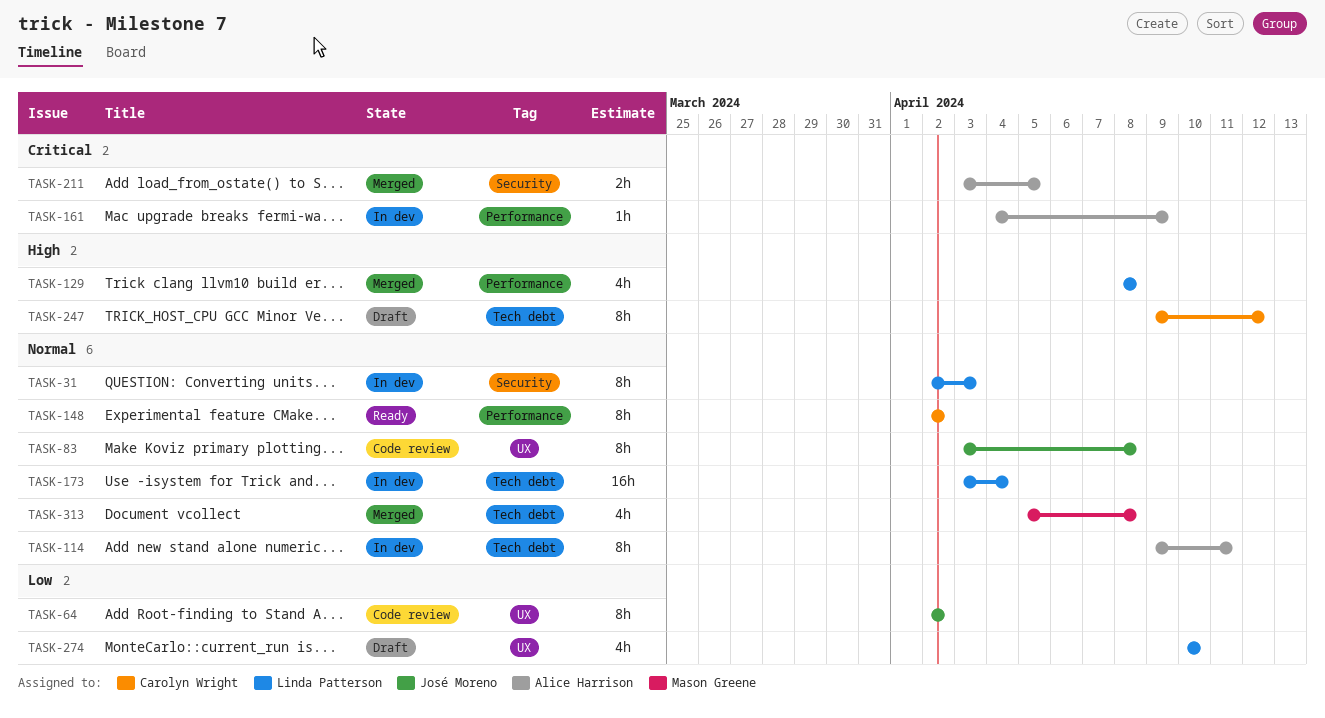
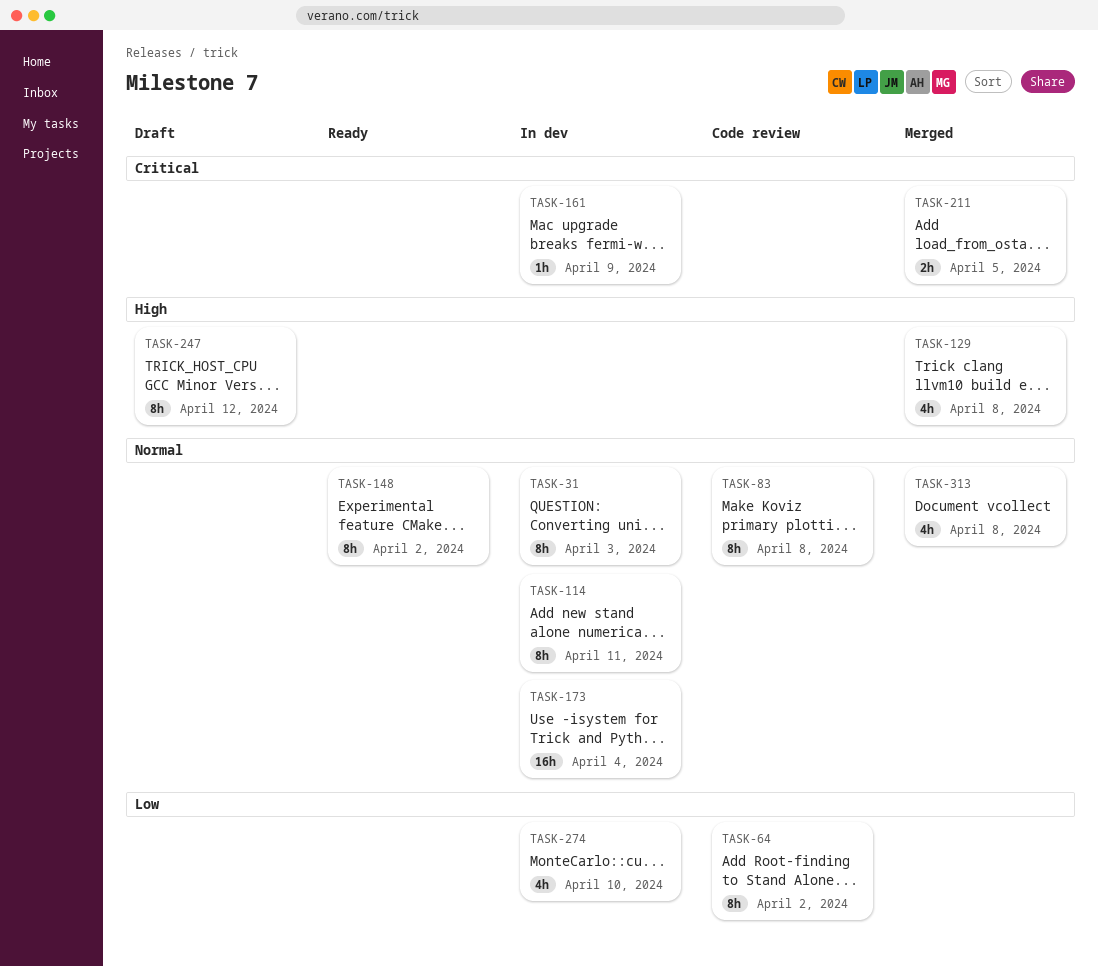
TASK-274, status: Draft -> In dev

